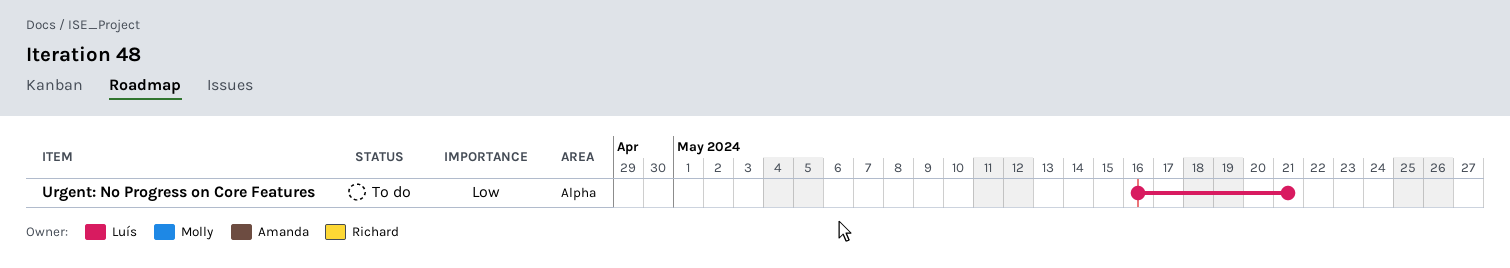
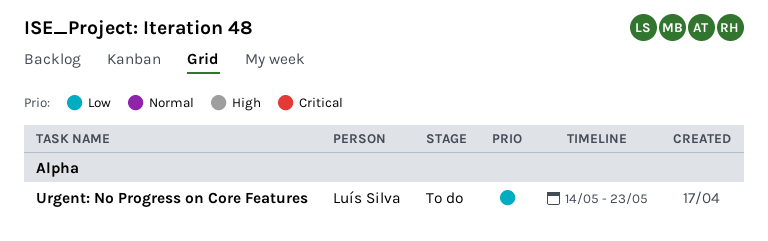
Urgent: No Progress on Core Features, start: May 16 -> May 14
Urgent: No Progress on Core Features, due: May 21 -> May 23

